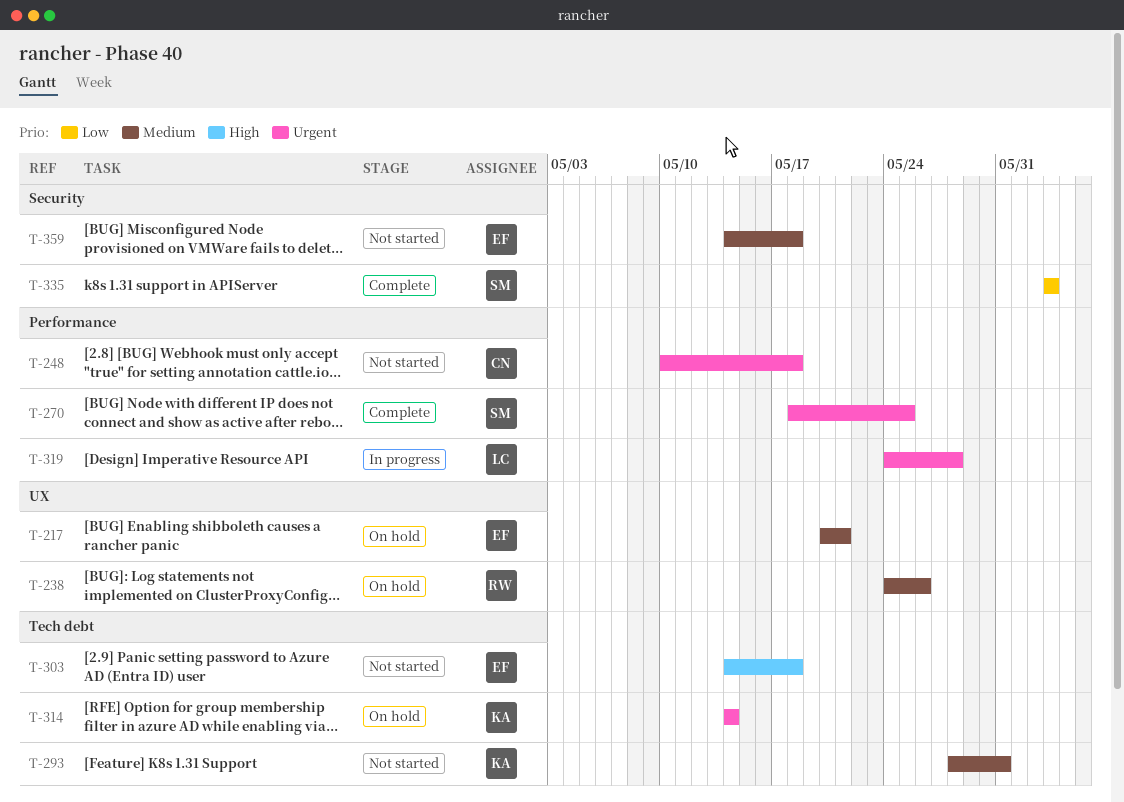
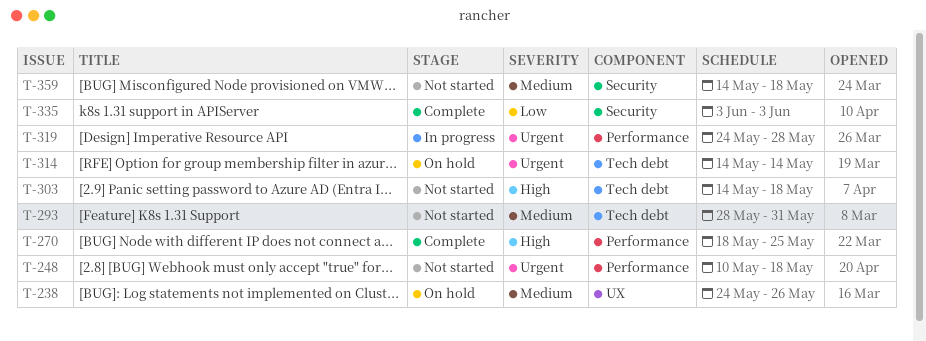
T-217: present -> none
T-270, priority: Urgent -> High

